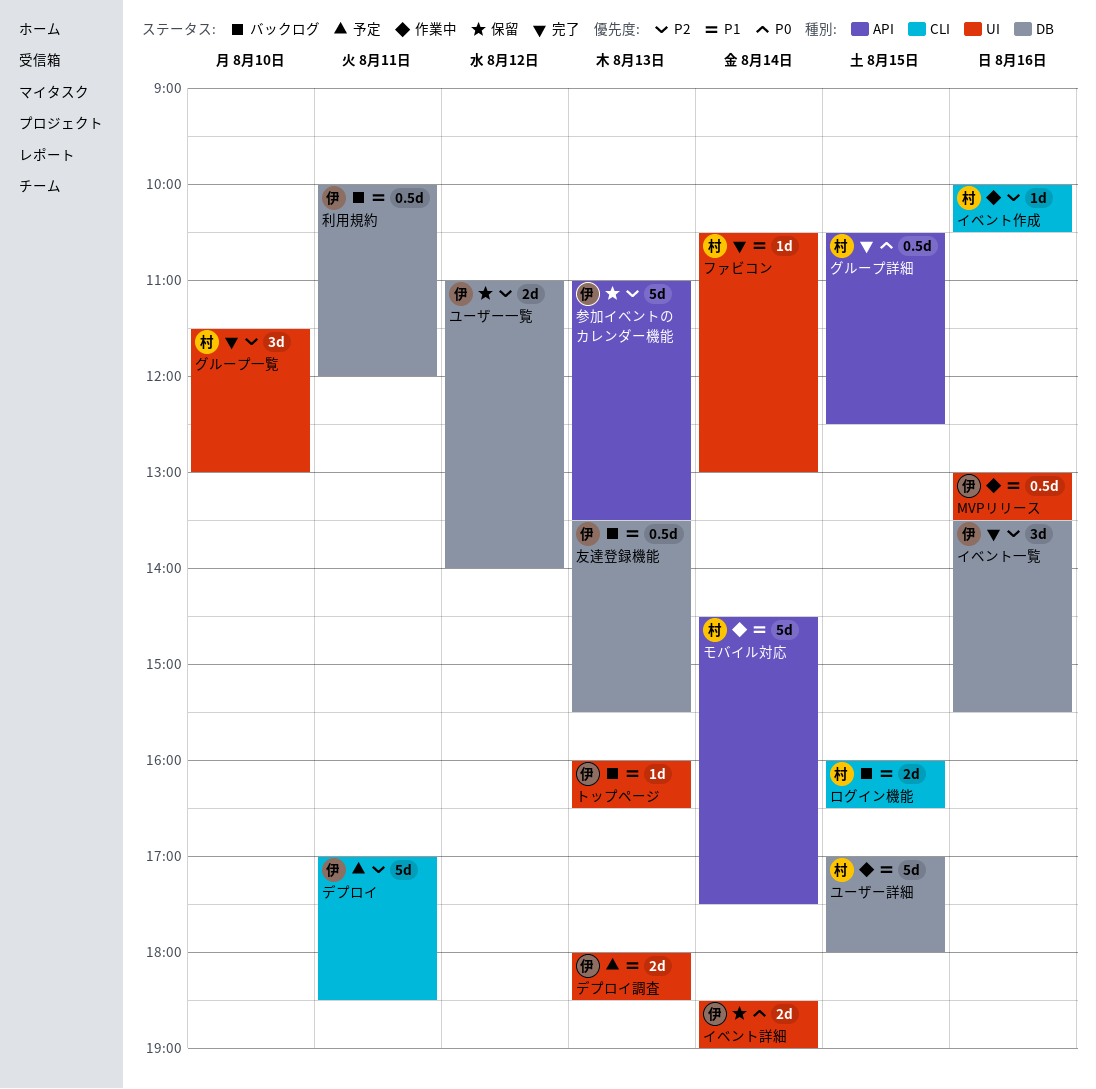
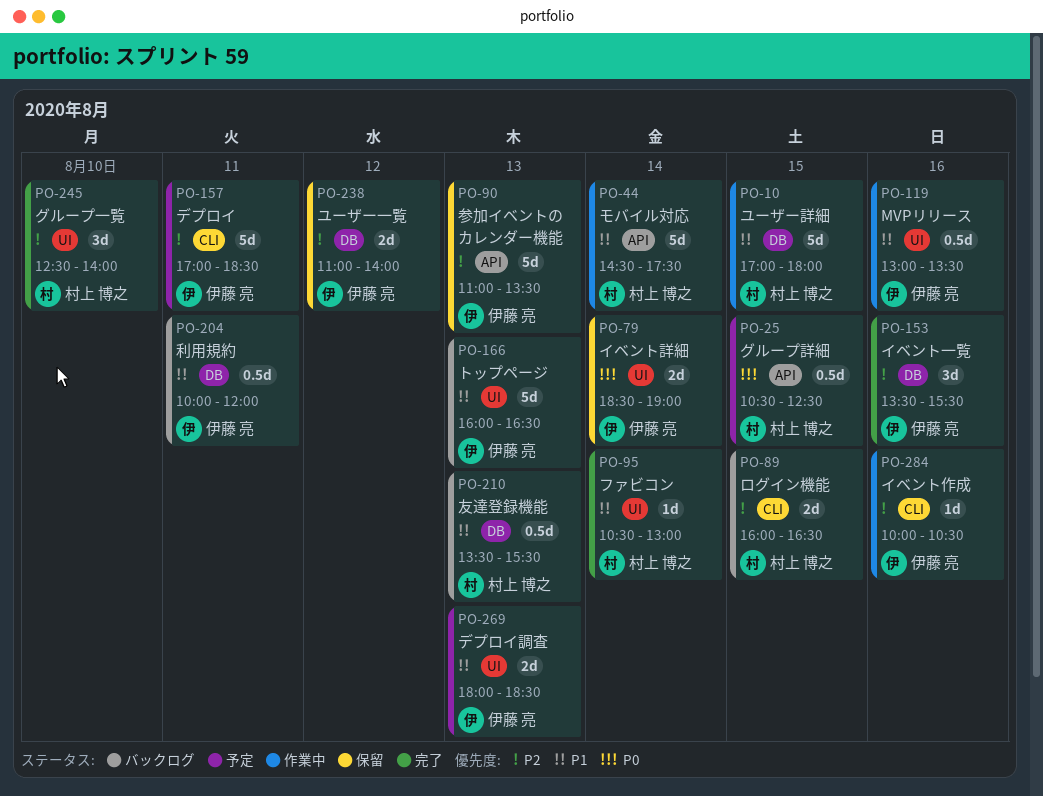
イベント作成, owner: 村上 博之 -> 伊藤 亮
グループ一覧, begins: 11:30 -> 12:30
グループ一覧, ends: 13:00 -> 14:00
グループ詳細, status: 完了 -> 予定
トップページ, estimate: 1d -> 5d
ログイン機能, priority: P1 -> P2
友達登録機能, owner: 伊藤 亮 -> 村上 博之

